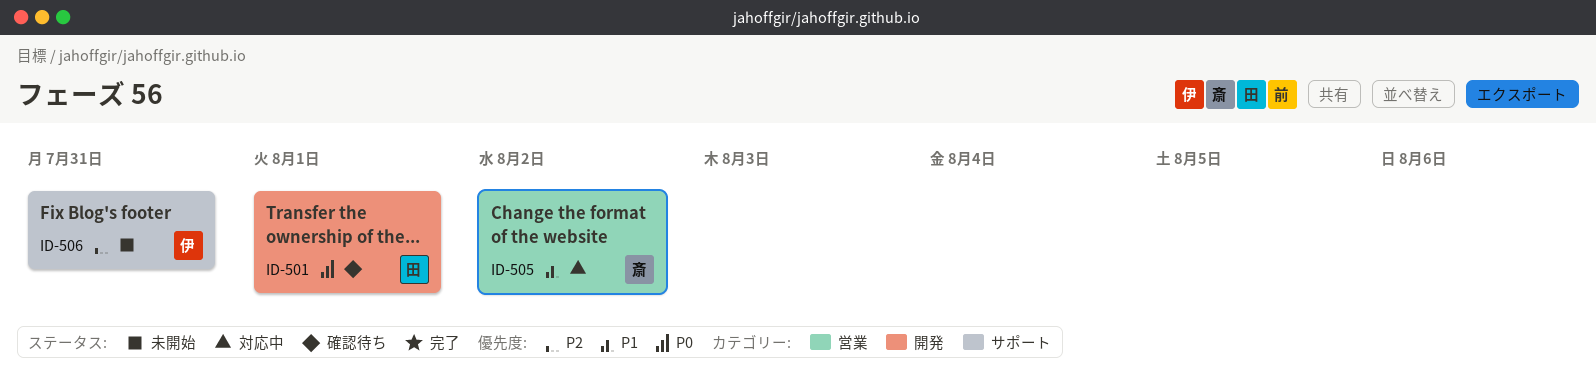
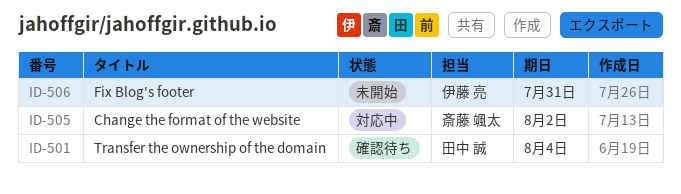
ID-501, due: Aug 1 -> Aug 4

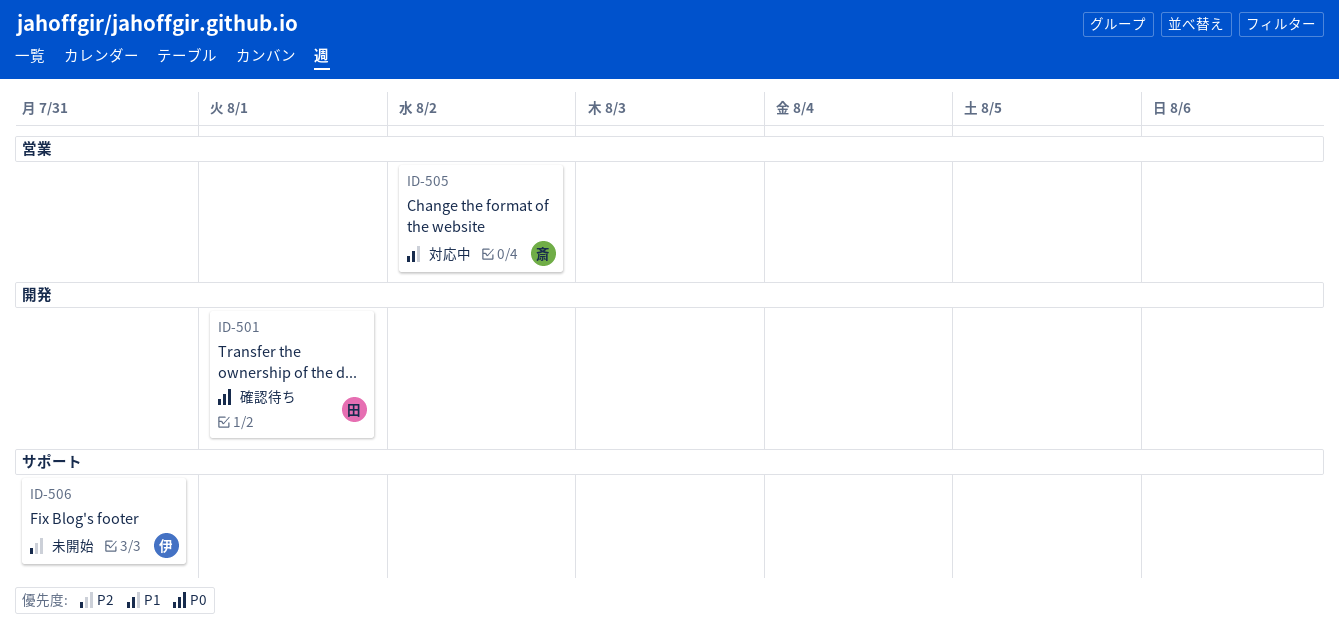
ID-501, due: Aug 4 -> Aug 1

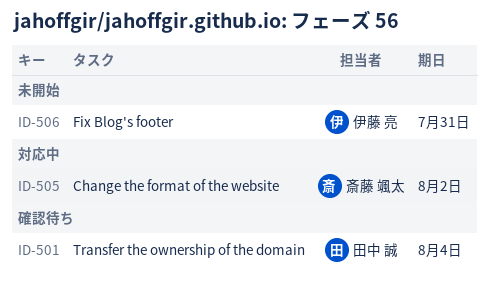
ID-501, due: Aug 1 -> Aug 4

